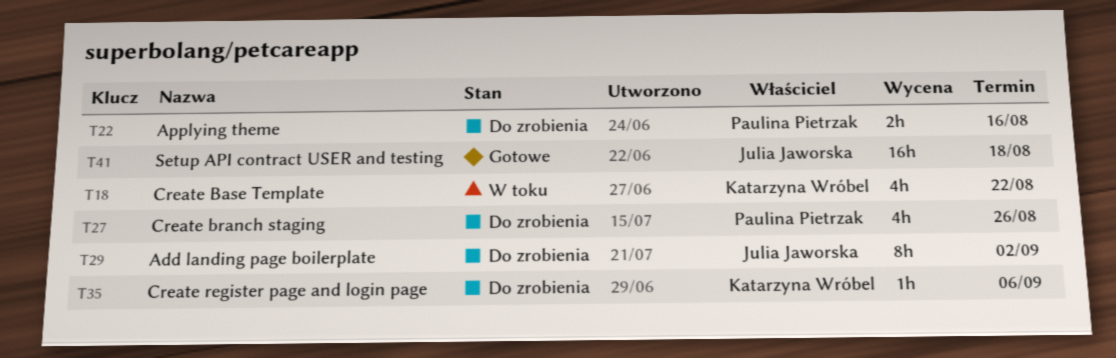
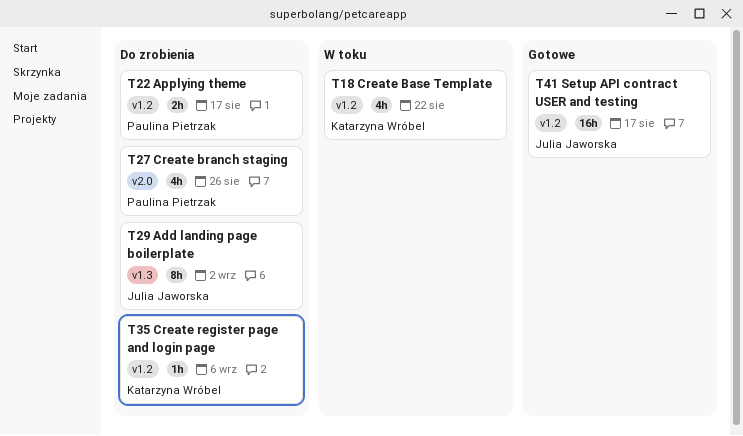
T22, due: Aug 16 -> Aug 17
T41, due: Aug 18 -> Aug 17

